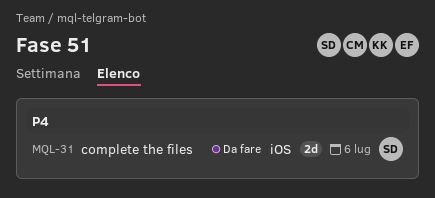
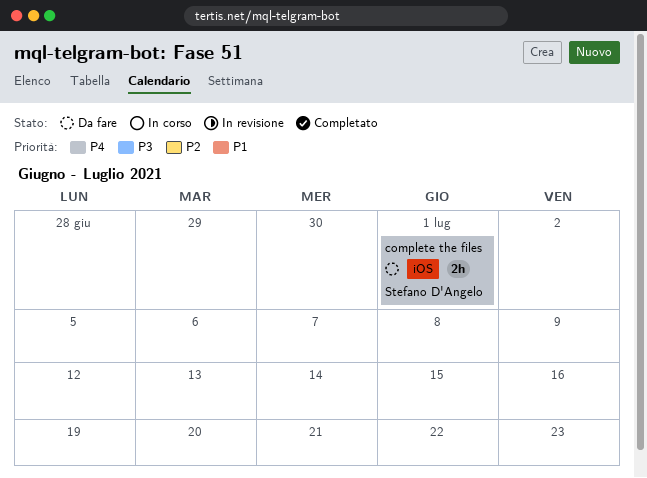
complete the files, estimate: 2d -> 2h
complete the files, due: Jul 6 -> Jul 1

